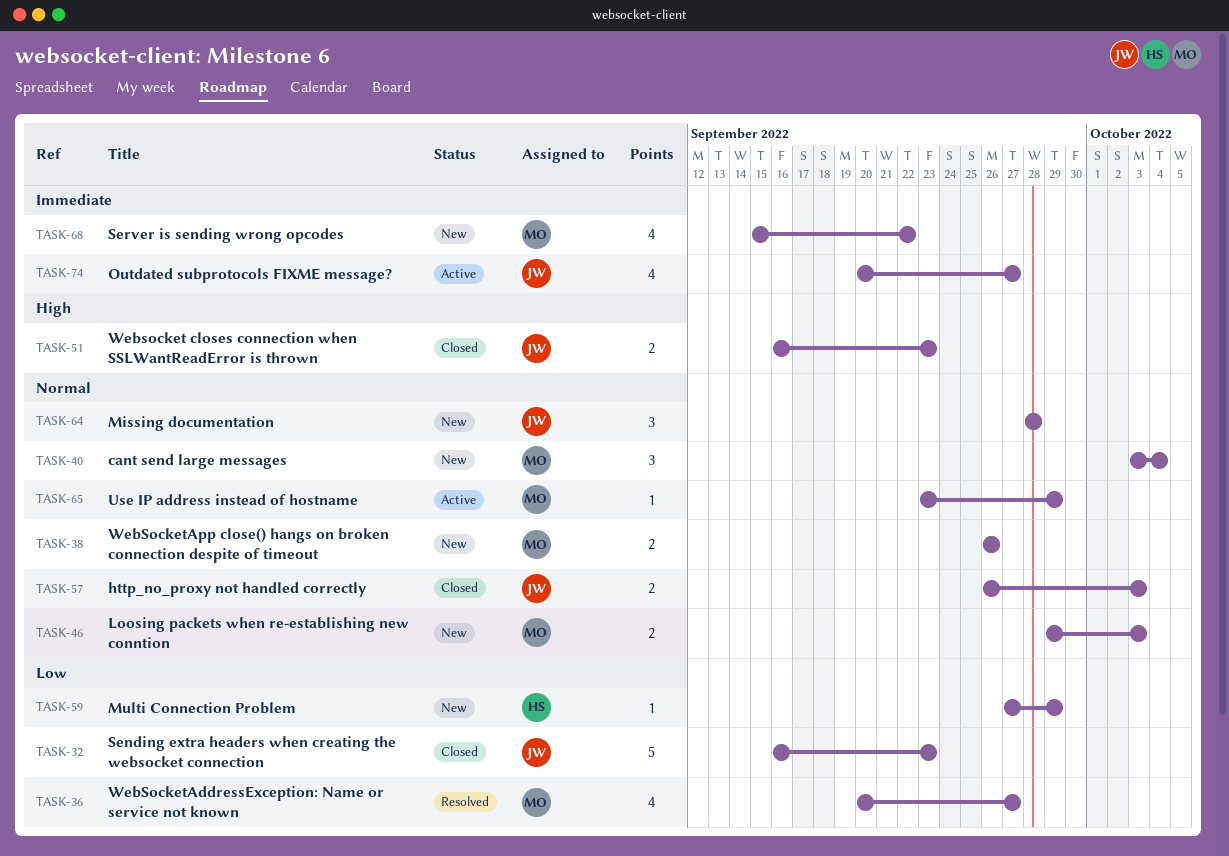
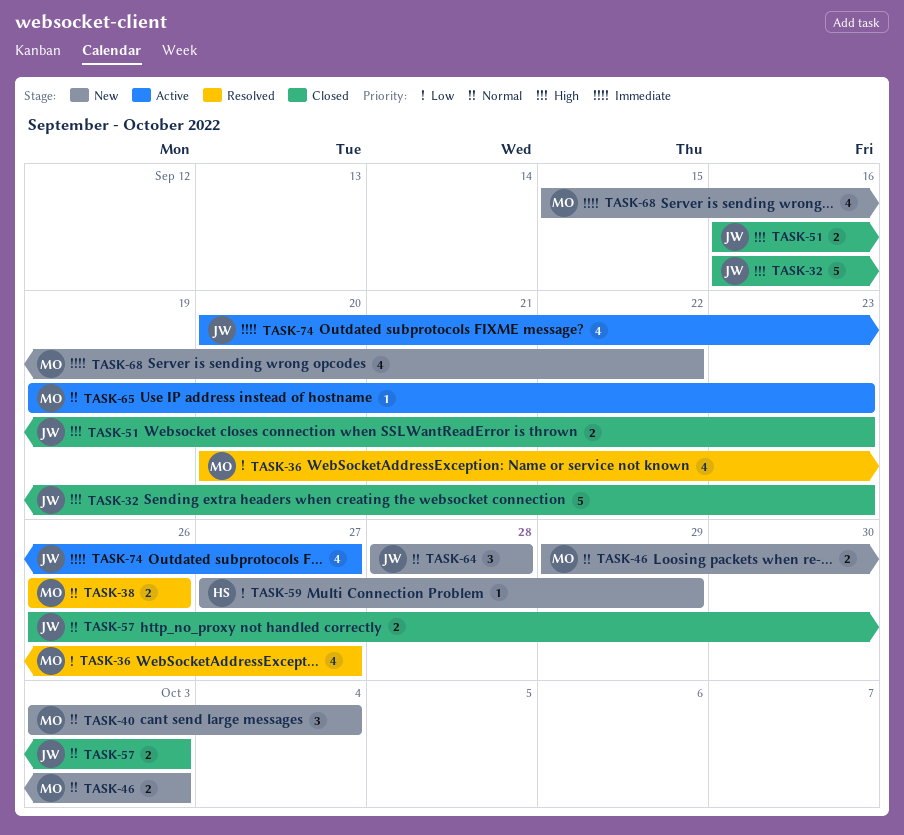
TASK-32, priority: Low -> High
TASK-38, status: New -> Resolved
TASK-65, start: Sep 23 -> Sep 19
TASK-65, due: Sep 29 -> Sep 23

